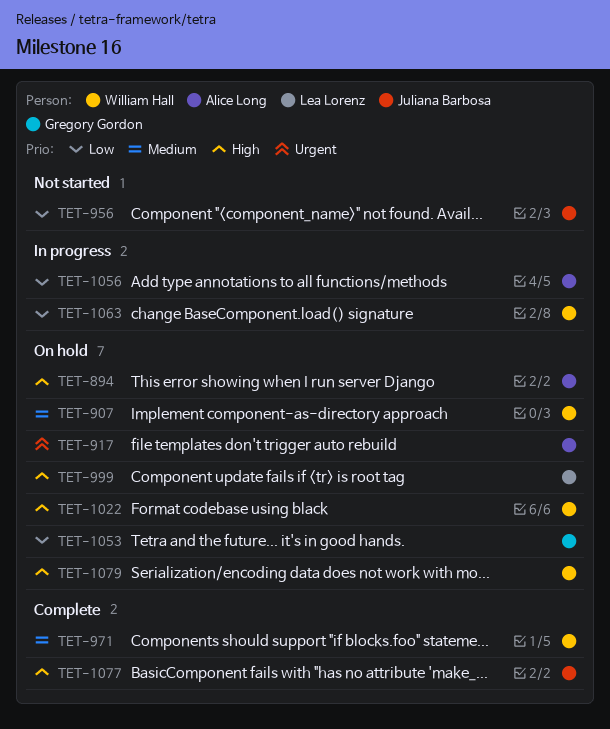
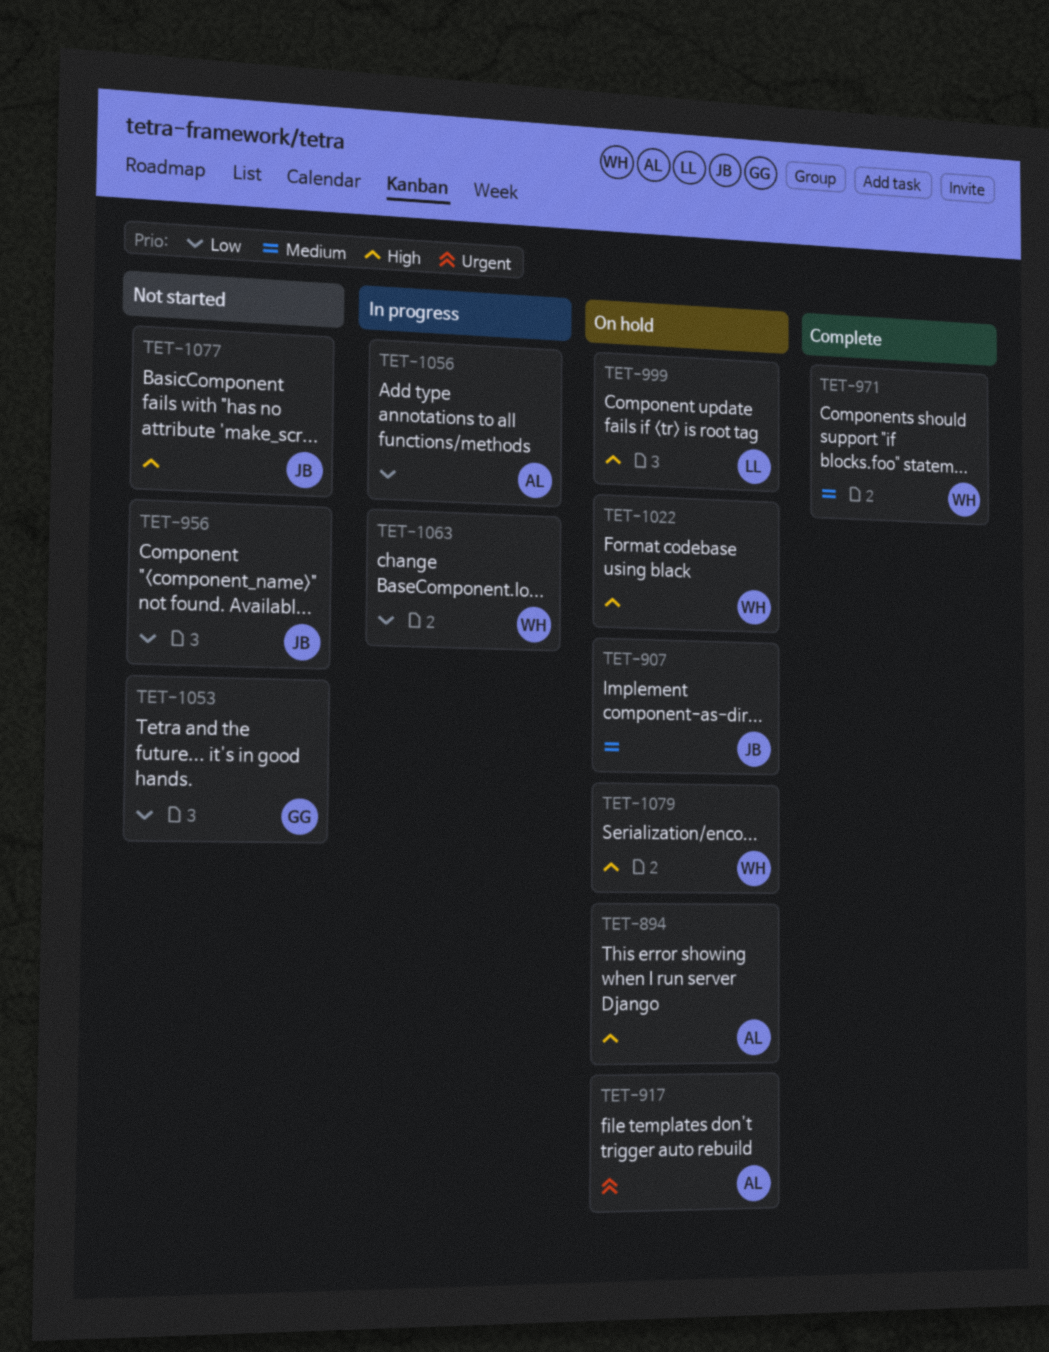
TET-907, owner: William Hall -> Juliana Barbosa
TET-1053, status: On hold -> Not started
TET-1077, status: Complete -> Not started

